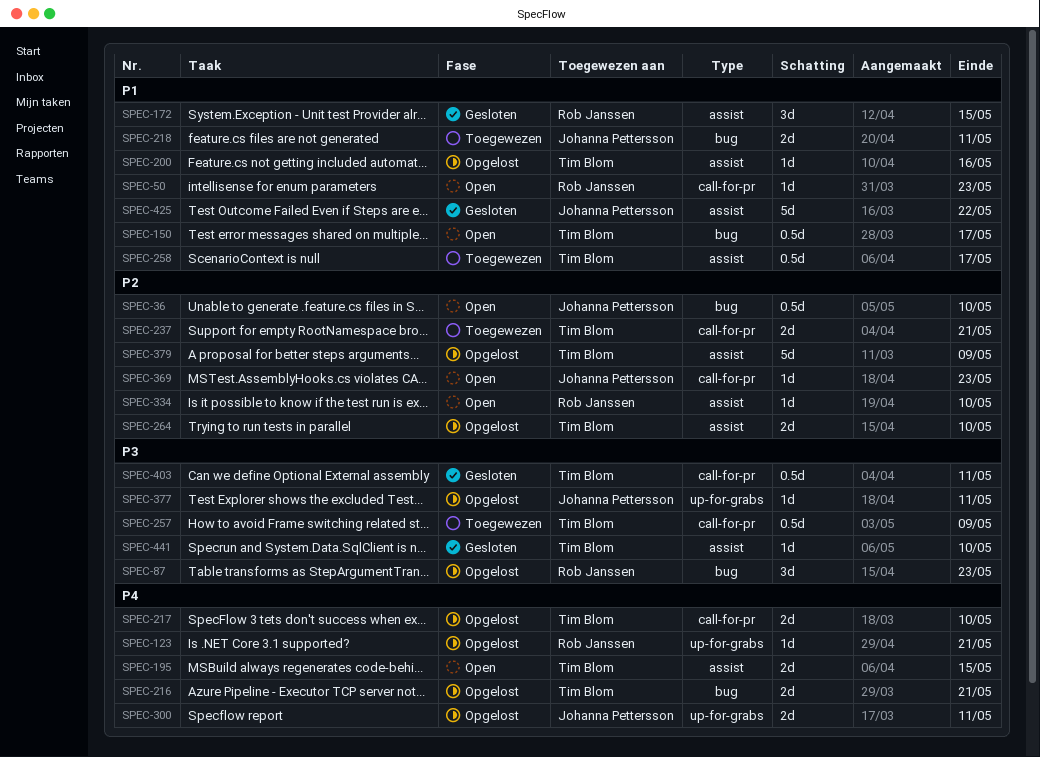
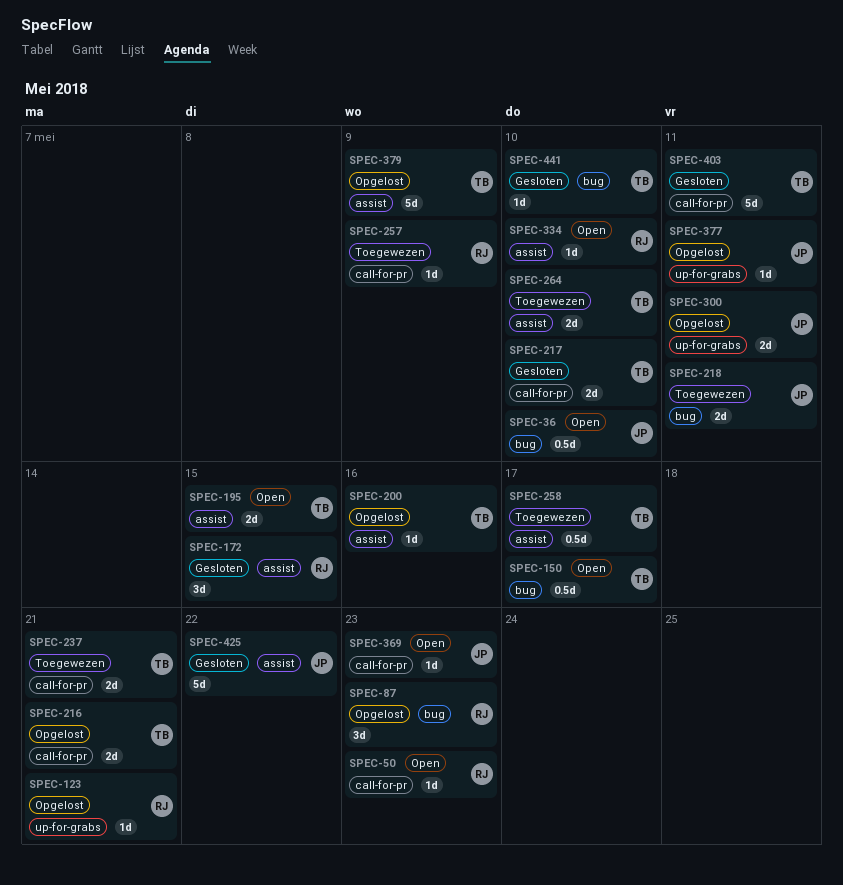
SPEC-216, label: bug -> call-for-pr
SPEC-217, status: Opgelost -> Gesloten
SPEC-257, owner: Tim Blom -> Rob Janssen
SPEC-257, estimate: 0.5d -> 1d
SPEC-264, status: Opgelost -> Toegewezen
SPEC-403, estimate: 0.5d -> 5d
SPEC-441, label: assist -> bug

